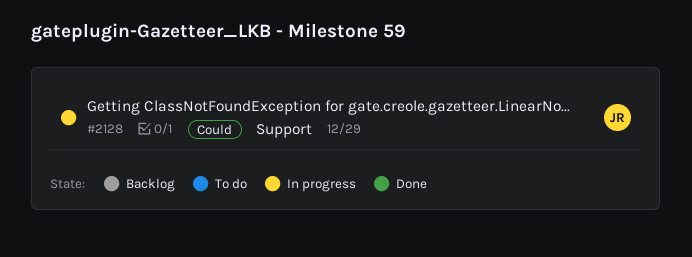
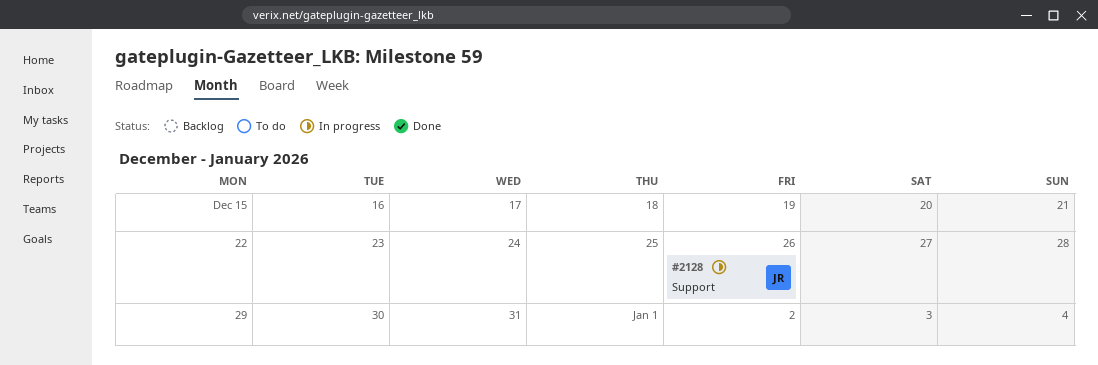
#2128, due: Dec 29 -> Dec 26

